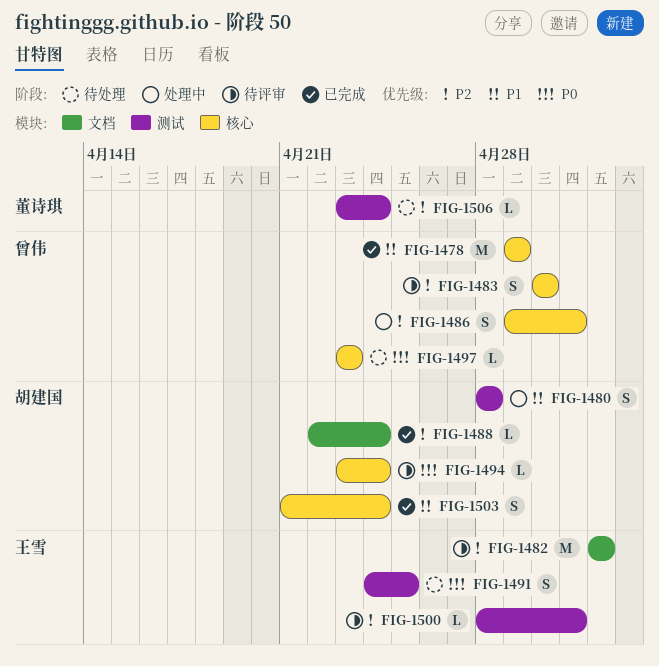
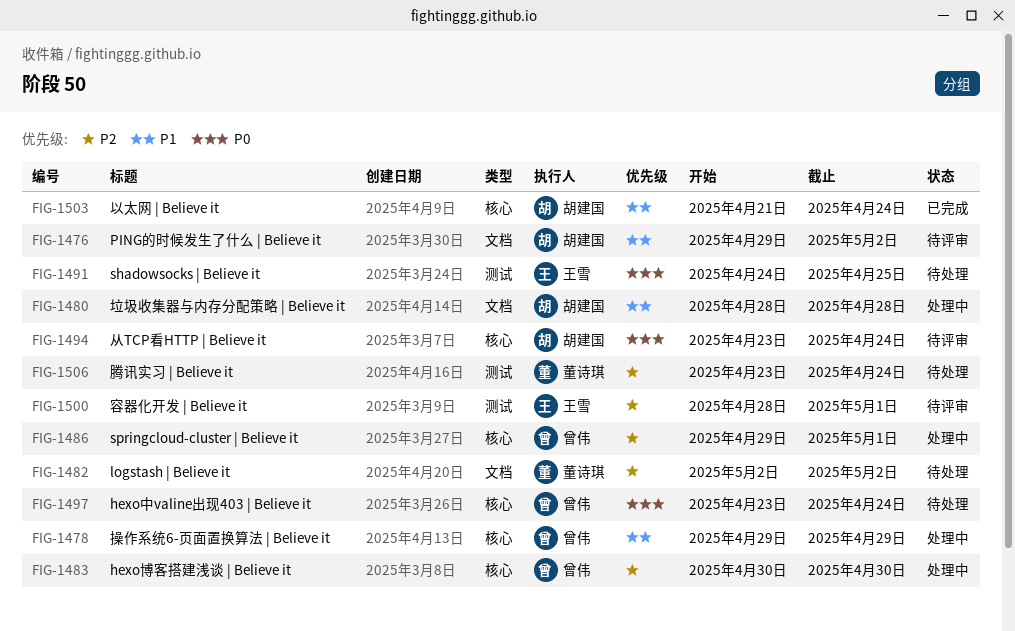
FIG-1476: none -> present
FIG-1478, status: 已完成 -> 处理中
FIG-1480, label: 测试 -> 文档
FIG-1482, status: 待评审 -> 待处理
FIG-1482, owner: 王雪 -> 董诗琪
FIG-1483, status: 待评审 -> 处理中
FIG-1488: present -> none
FIG-1497, due: Apr 23 -> Apr 24

